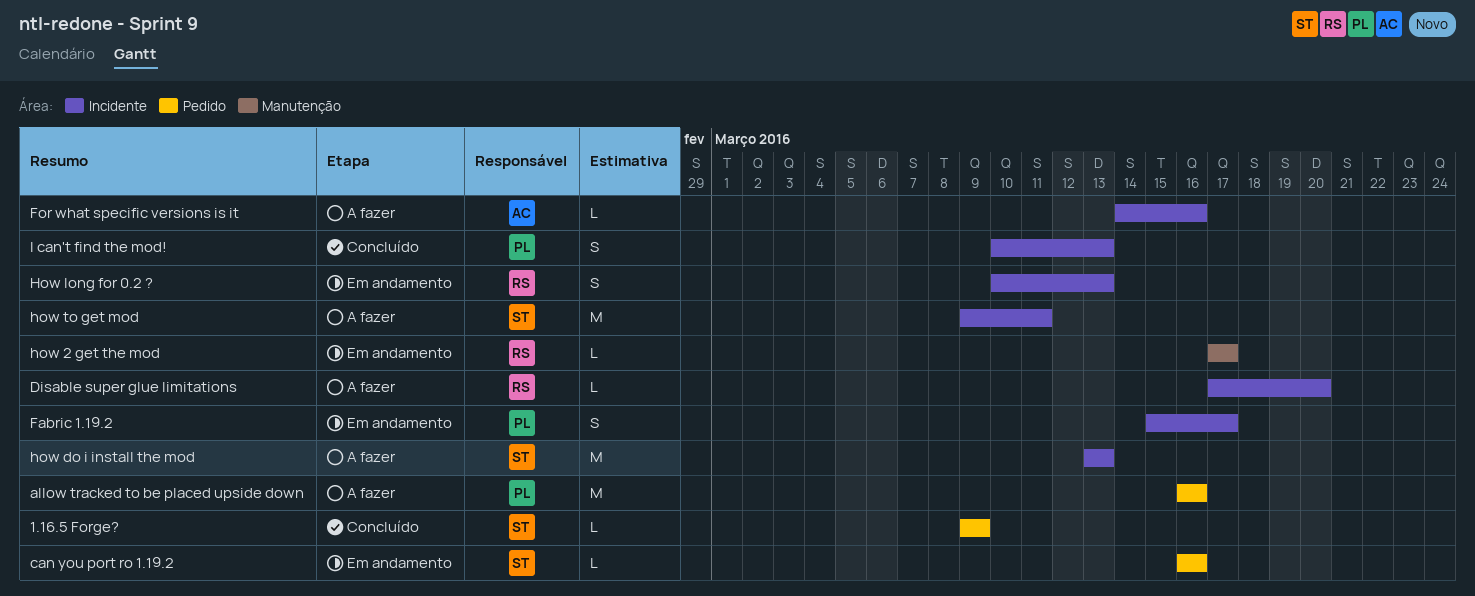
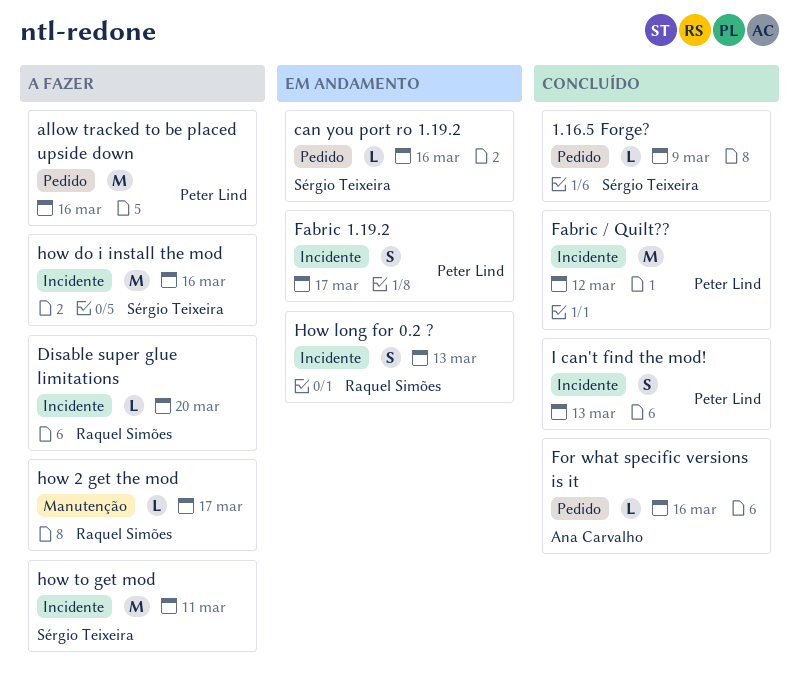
Fabric / Quilt??: none -> present
For what specific versions is it, status: A fazer -> Concluído
For what specific versions is it, label: Incidente -> Pedido
how 2 get the mod, status: Em andamento -> A fazer
how do i install the mod, due: Mar 13 -> Mar 16

